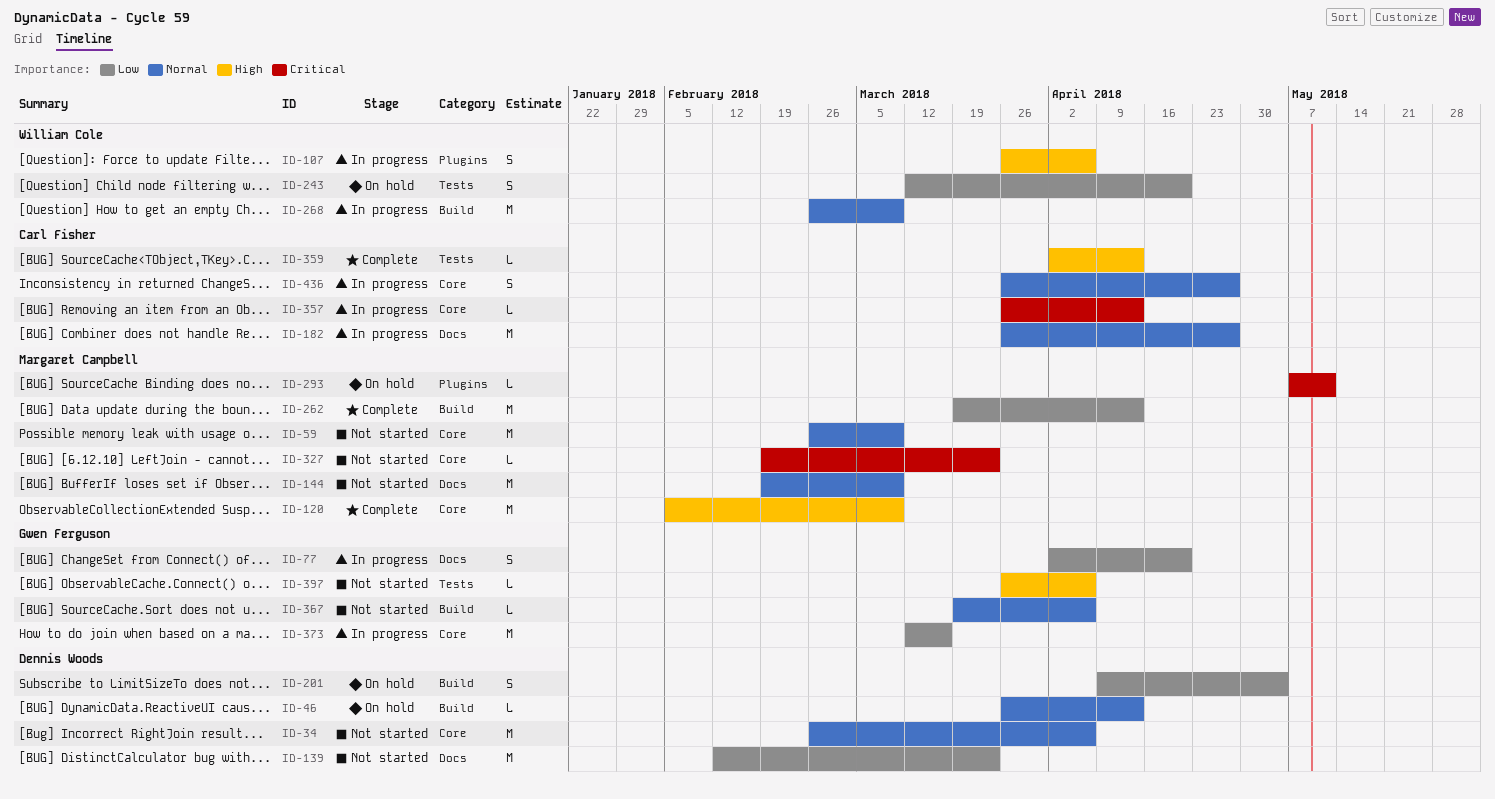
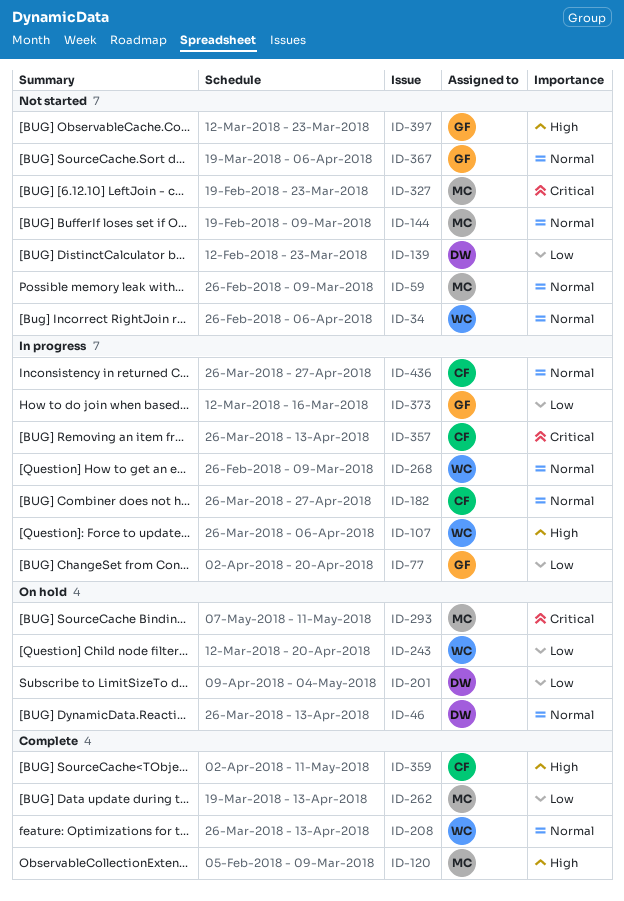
ID-34, owner: Dennis Woods -> William Cole
ID-208: none -> present
ID-359, due: Apr 13 -> May 11
ID-397, start: Mar 26 -> Mar 12
ID-397, due: Apr 6 -> Mar 23

